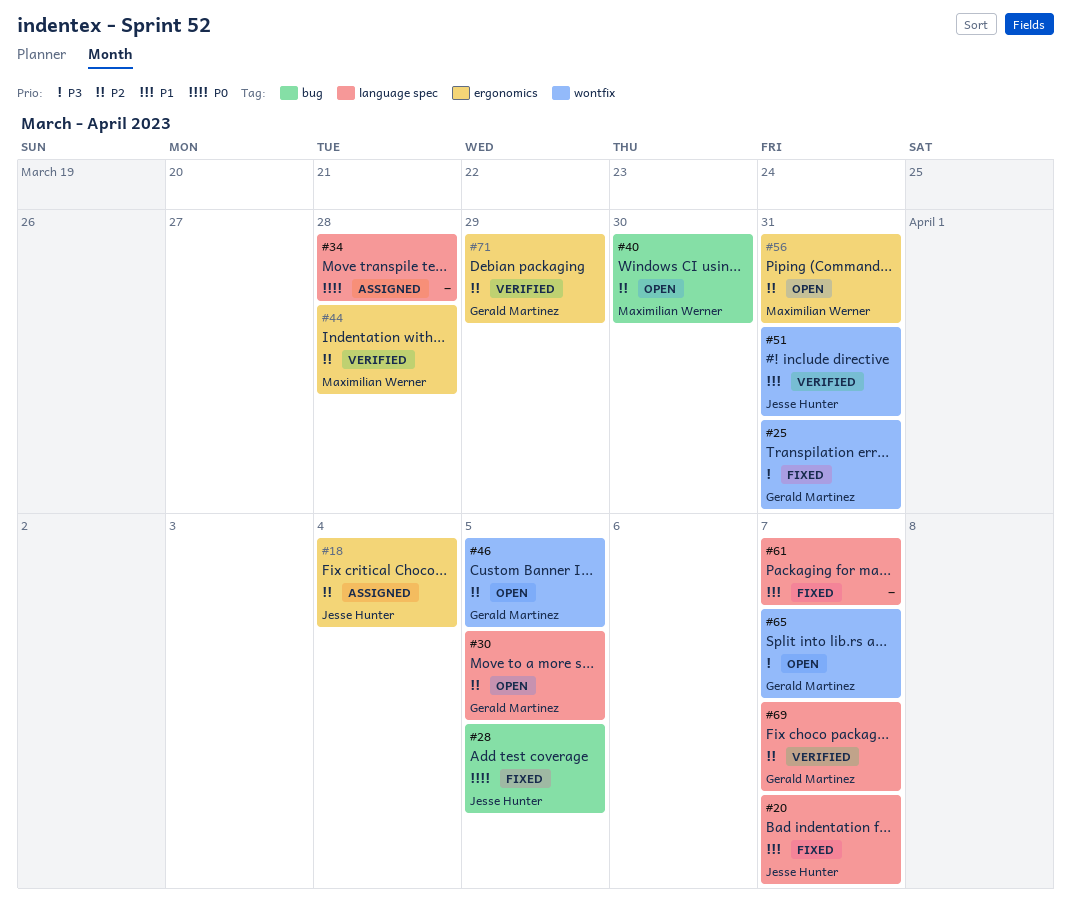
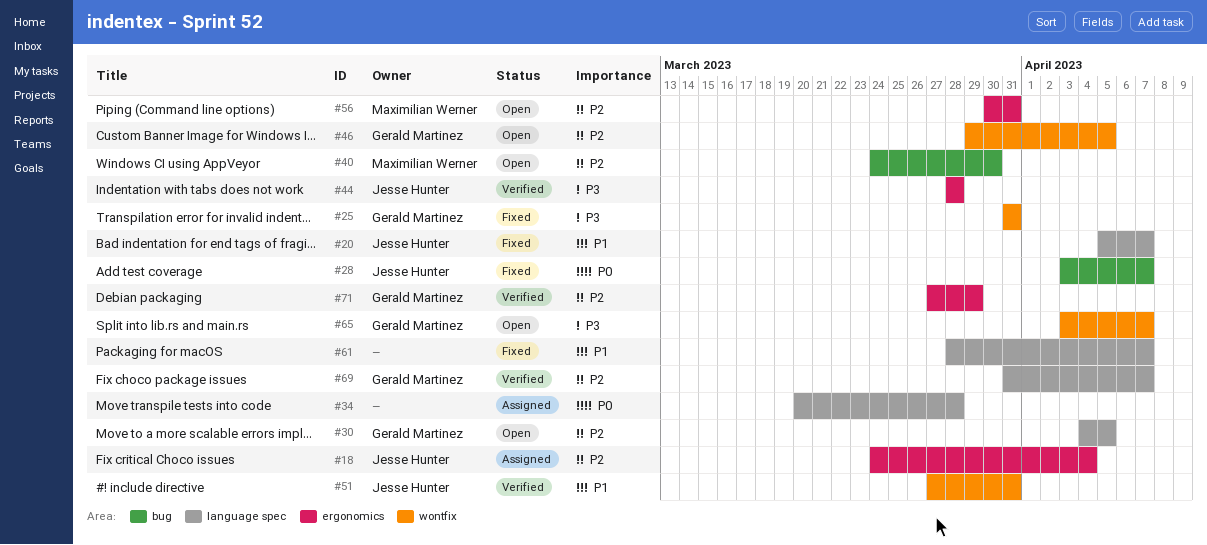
#28, due: Apr 5 -> Apr 7
#44, owner: Maximilian Werner -> Jesse Hunter
#44, priority: P2 -> P3

